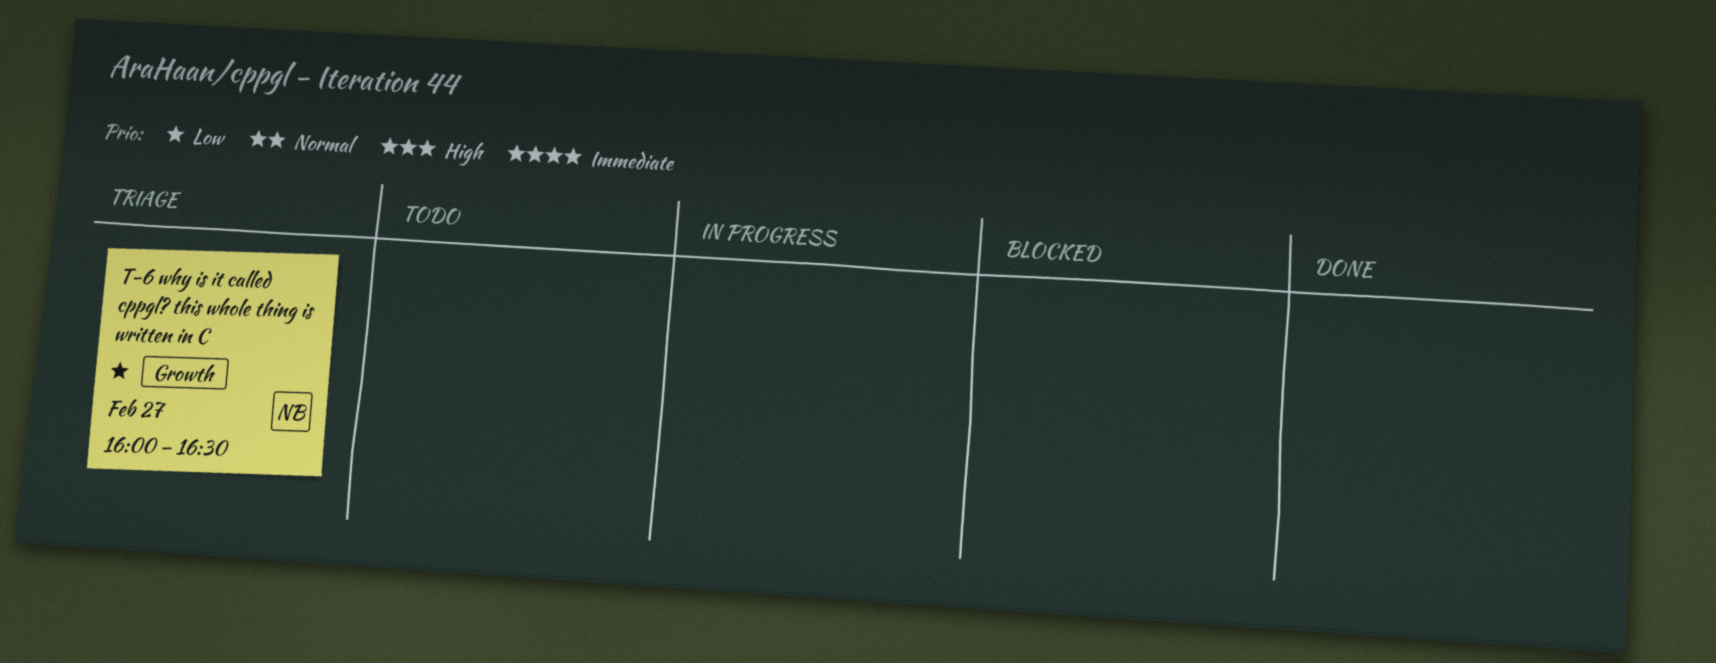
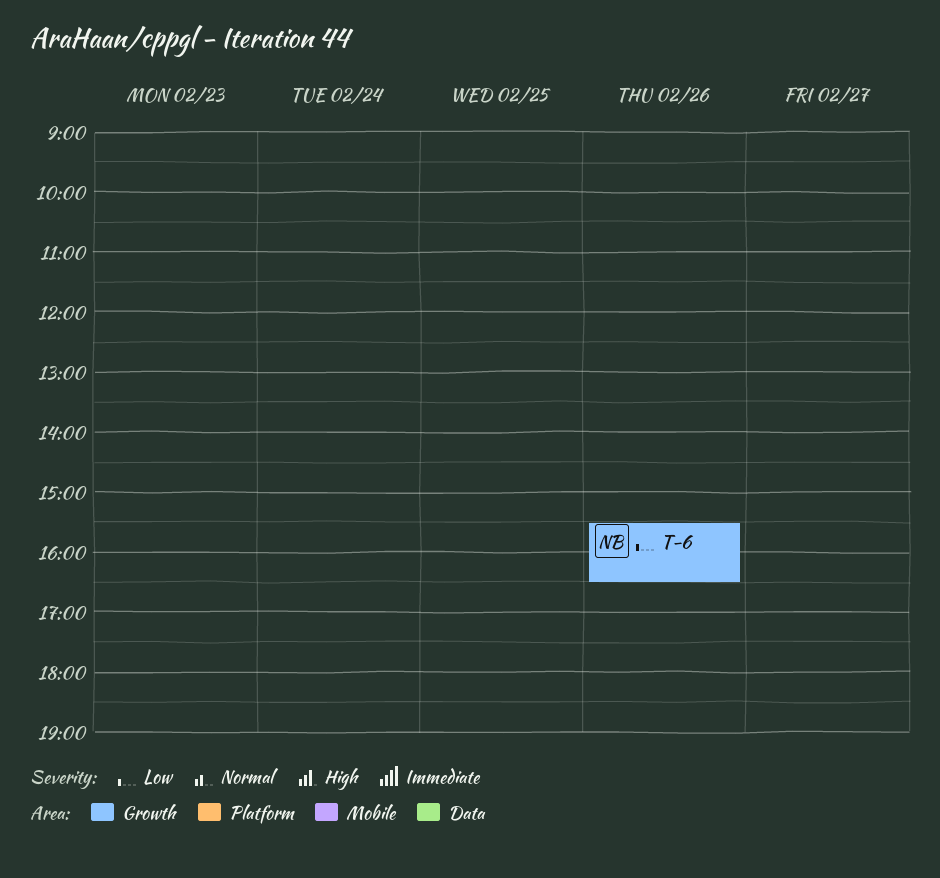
T-6, day: Feb 27 -> Feb 26
T-6, begins: 16:00 -> 15:30

